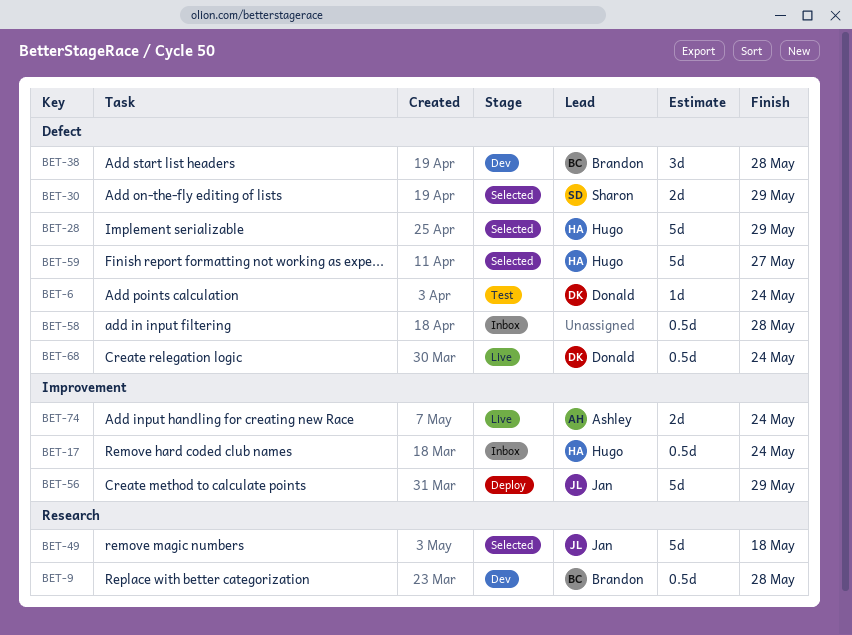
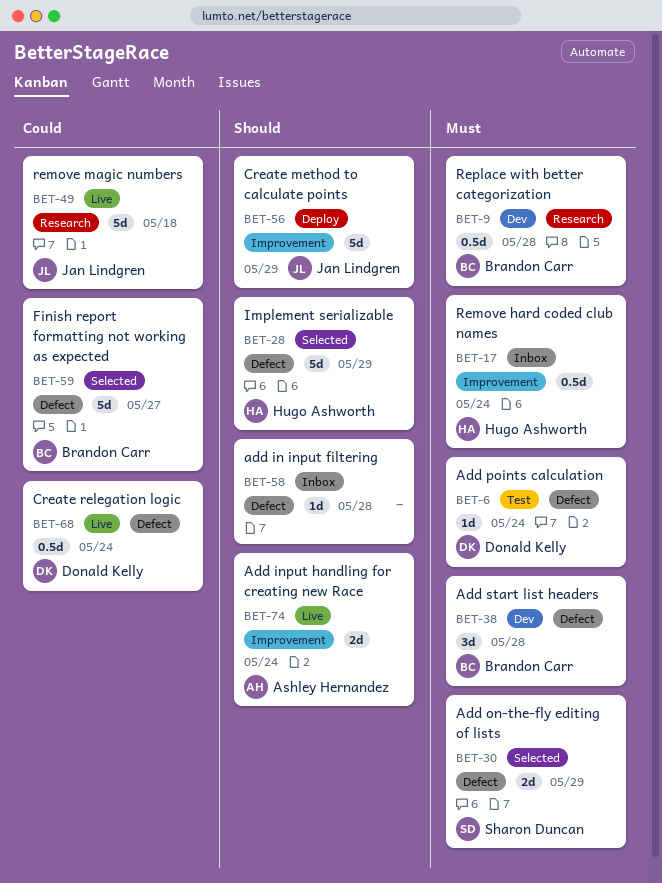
BET-49, status: Selected -> Live
BET-58, estimate: 0.5d -> 1d
BET-59, owner: Hugo Ashworth -> Brandon Carr

